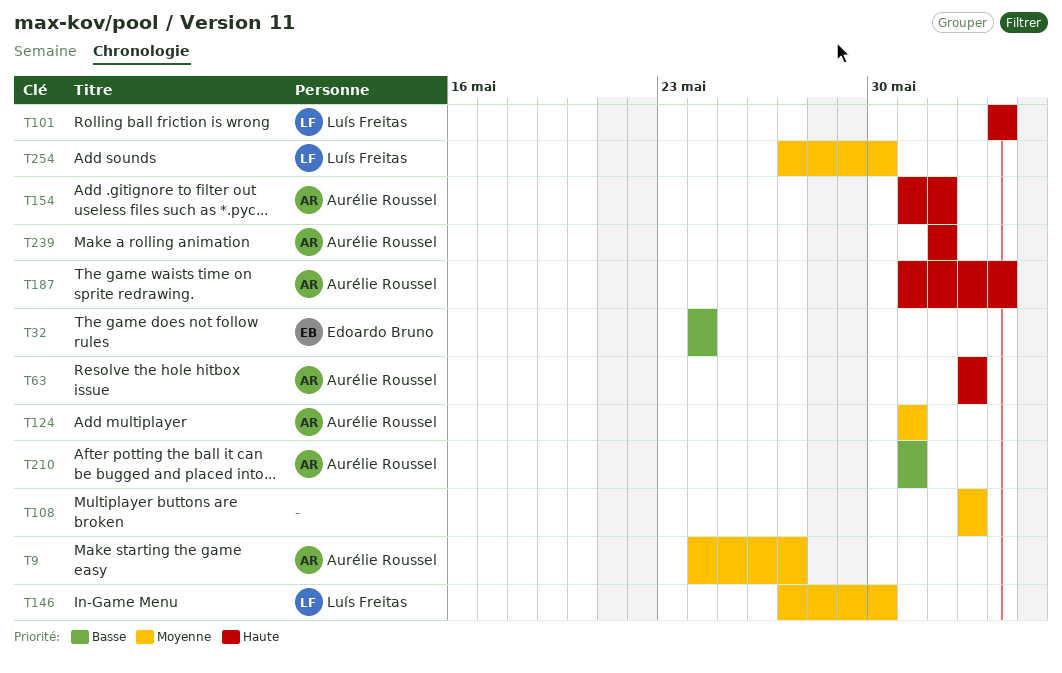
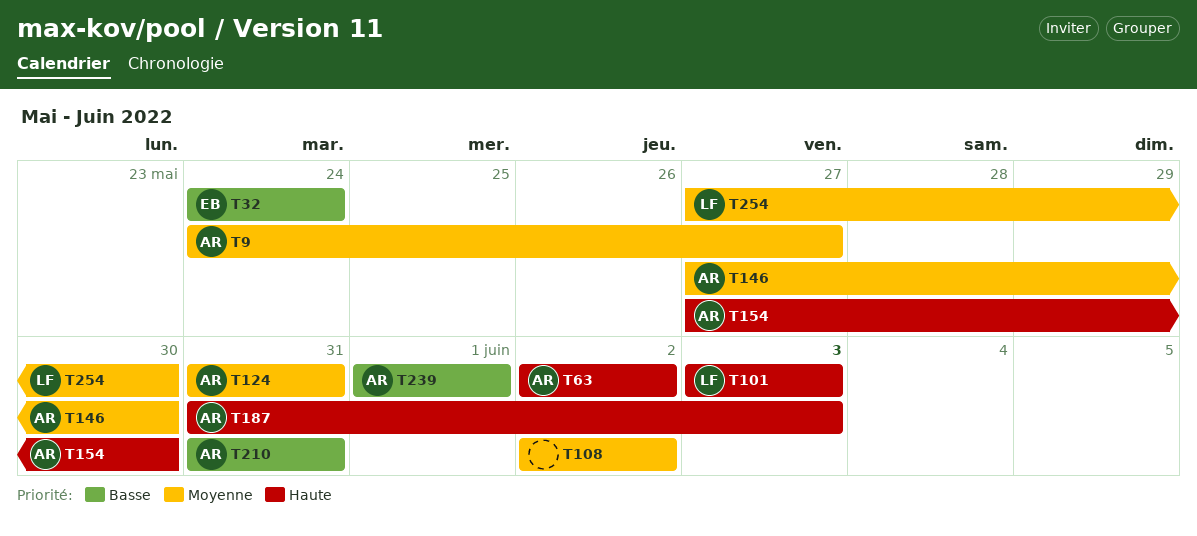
T146, owner: Luís Freitas -> Aurélie Roussel
T154, start: May 31 -> May 27
T154, due: Jun 1 -> May 30
T239, priority: Haute -> Basse

